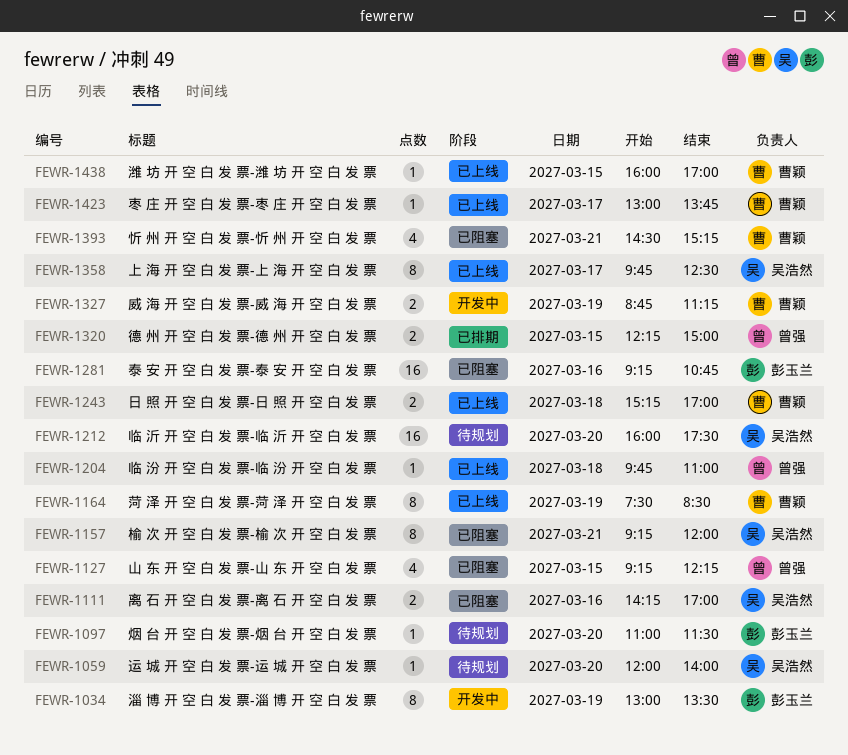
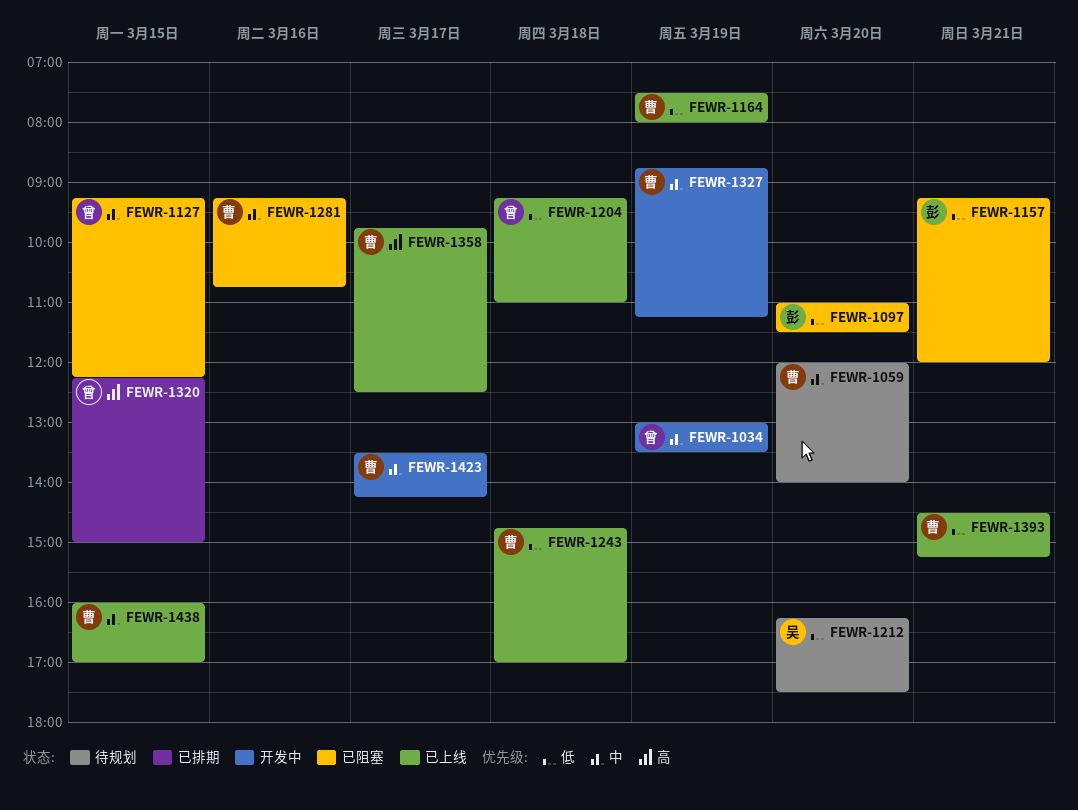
FEWR-1034, owner: 彭玉兰 -> 曾强
FEWR-1059, owner: 吴浩然 -> 曹颖
FEWR-1097, status: 待规划 -> 已阻塞
FEWR-1111: present -> none
FEWR-1157, owner: 吴浩然 -> 彭玉兰
FEWR-1164, ends: 08:30 -> 08:00
FEWR-1204, begins: 09:45 -> 09:15
FEWR-1212, begins: 16:00 -> 16:15
FEWR-1243, begins: 15:15 -> 14:45
FEWR-1281, owner: 彭玉兰 -> 曹颖
FEWR-1358, owner: 吴浩然 -> 曹颖
FEWR-1393, status: 已阻塞 -> 已上线
FEWR-1423, status: 已上线 -> 开发中
FEWR-1423, begins: 13:00 -> 13:30
FEWR-1423, ends: 13:45 -> 14:15

